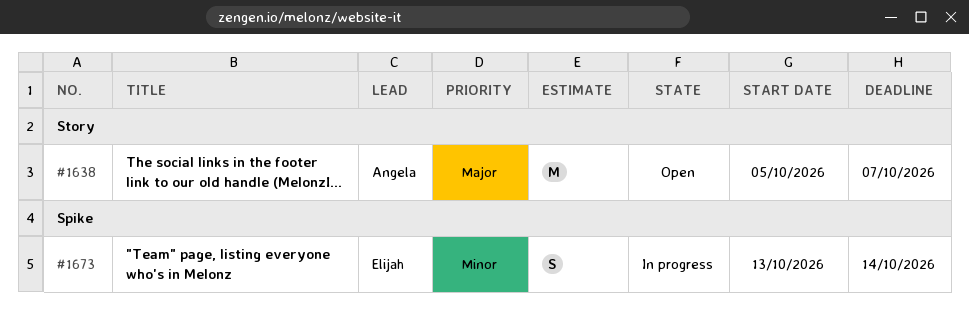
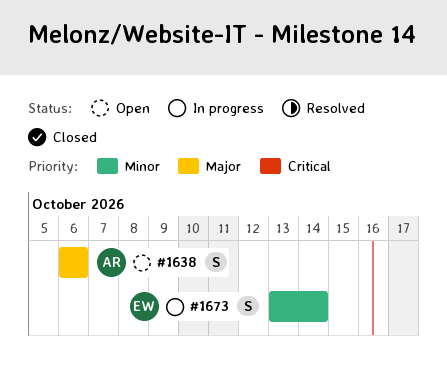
#1638, estimate: M -> S
#1638, start: Oct 5 -> Oct 6
#1638, due: Oct 7 -> Oct 6

